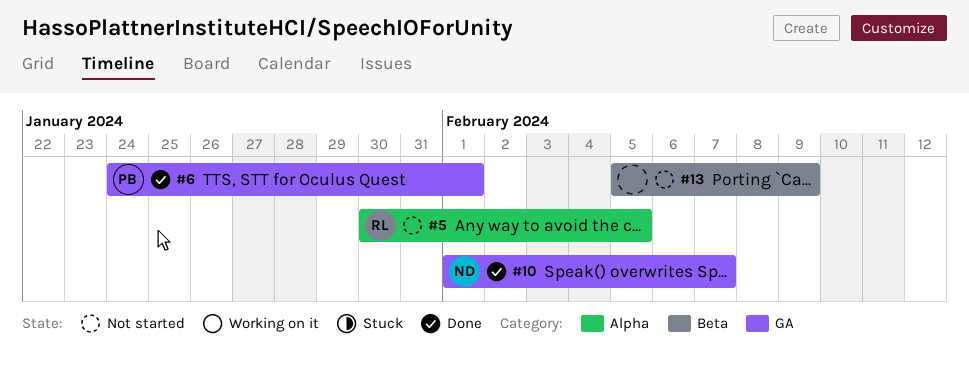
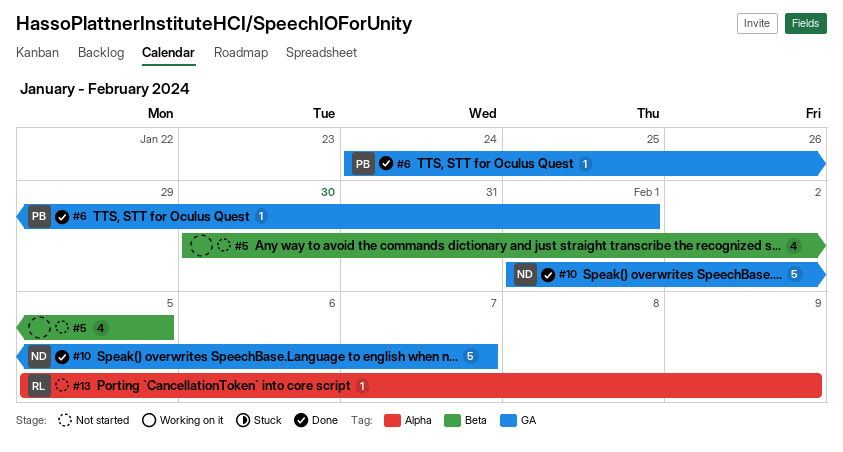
#5, owner: RL -> none
#5, label: Alpha -> Beta
#13, owner: none -> RL
#13, label: Beta -> Alpha

